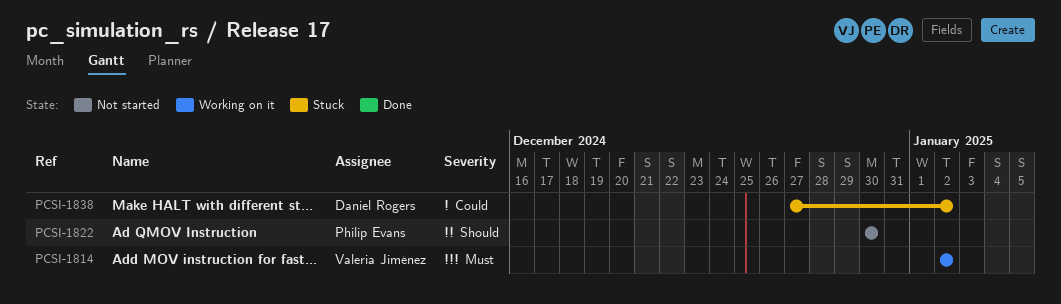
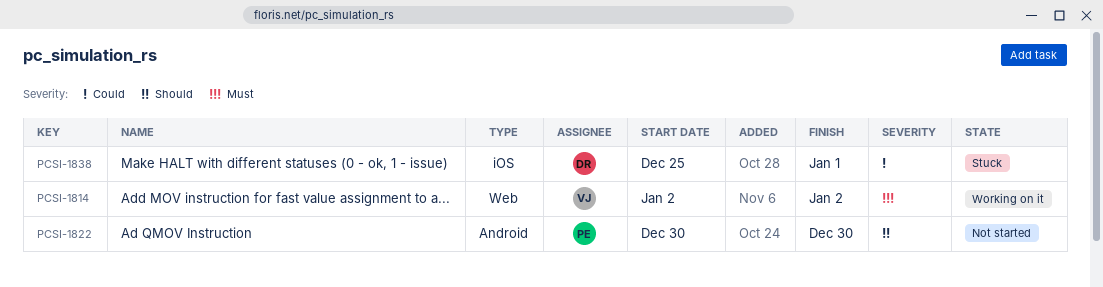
PCSI-1838, start: Dec 27 -> Dec 25
PCSI-1838, due: Jan 2 -> Jan 1

